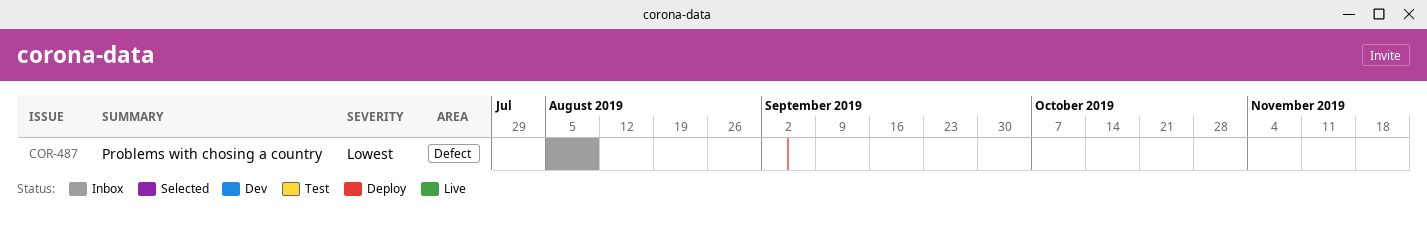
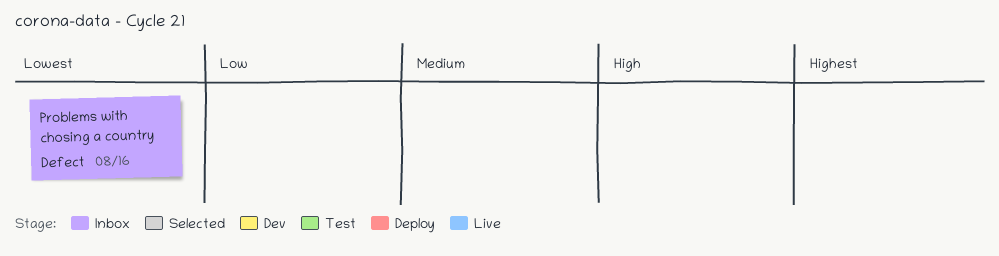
Problems with chosing a country, due: Aug 9 -> Aug 16

